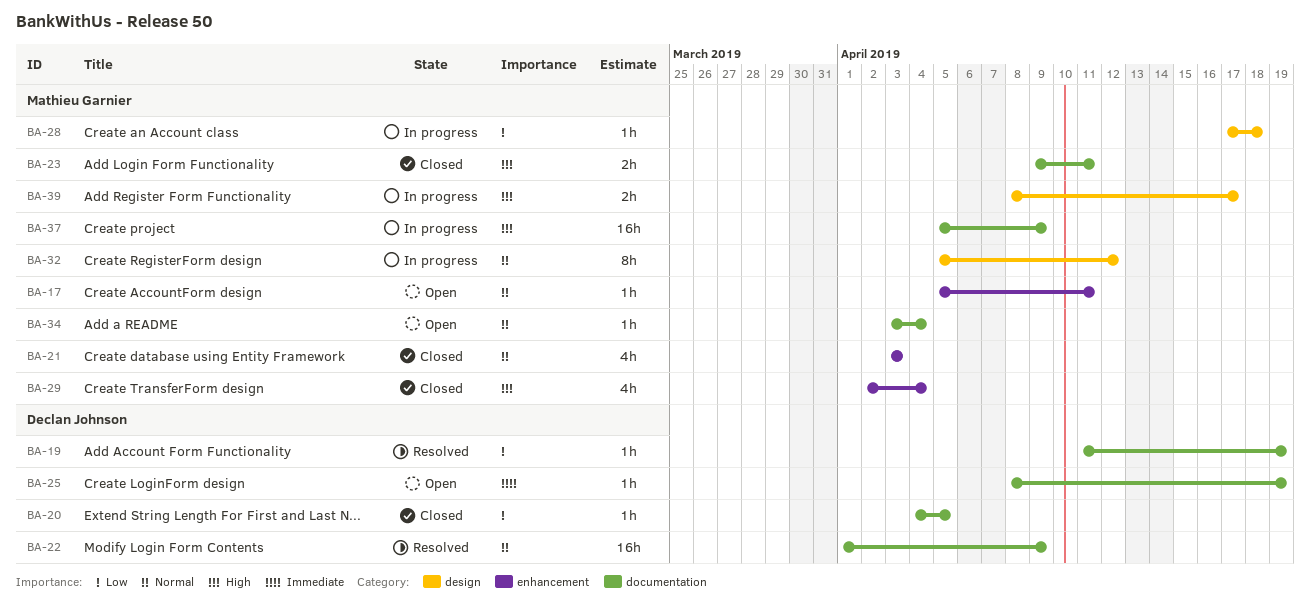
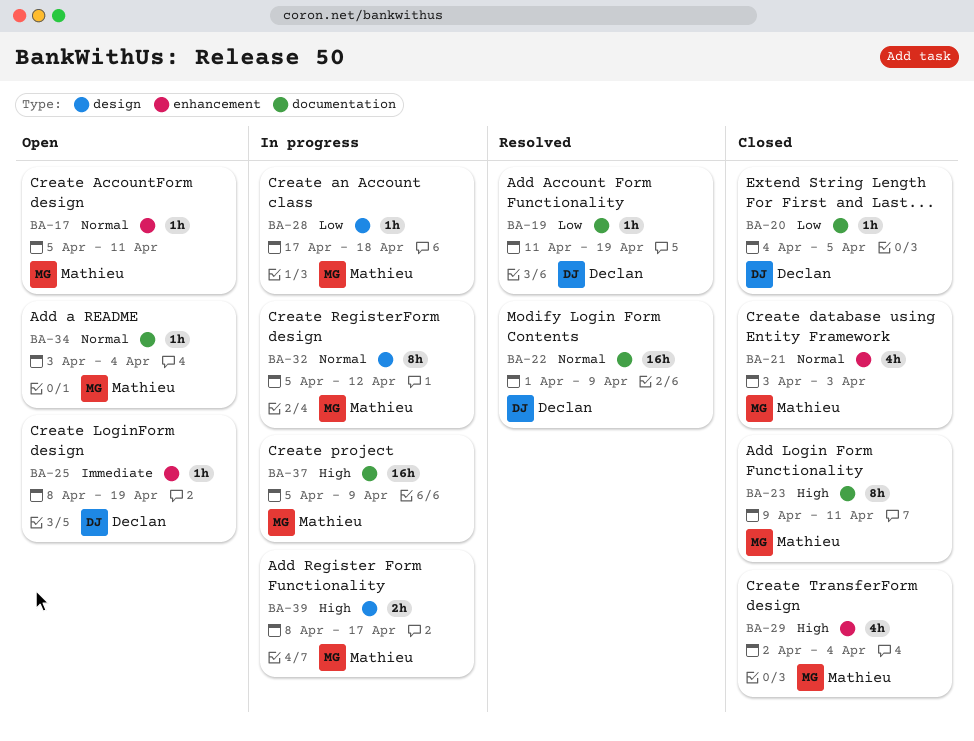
BA-23, estimate: 2h -> 8h
BA-25, label: documentation -> enhancement

